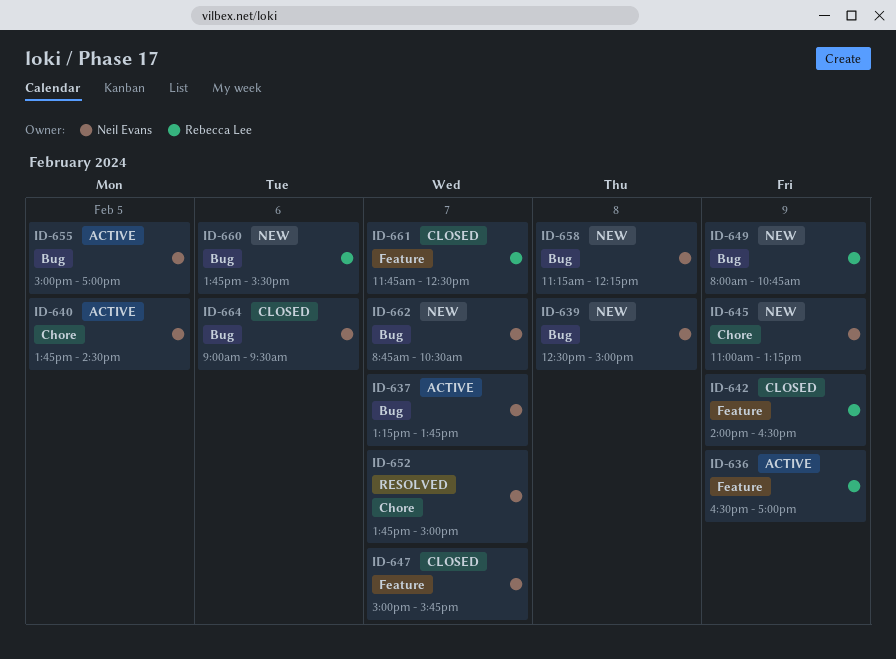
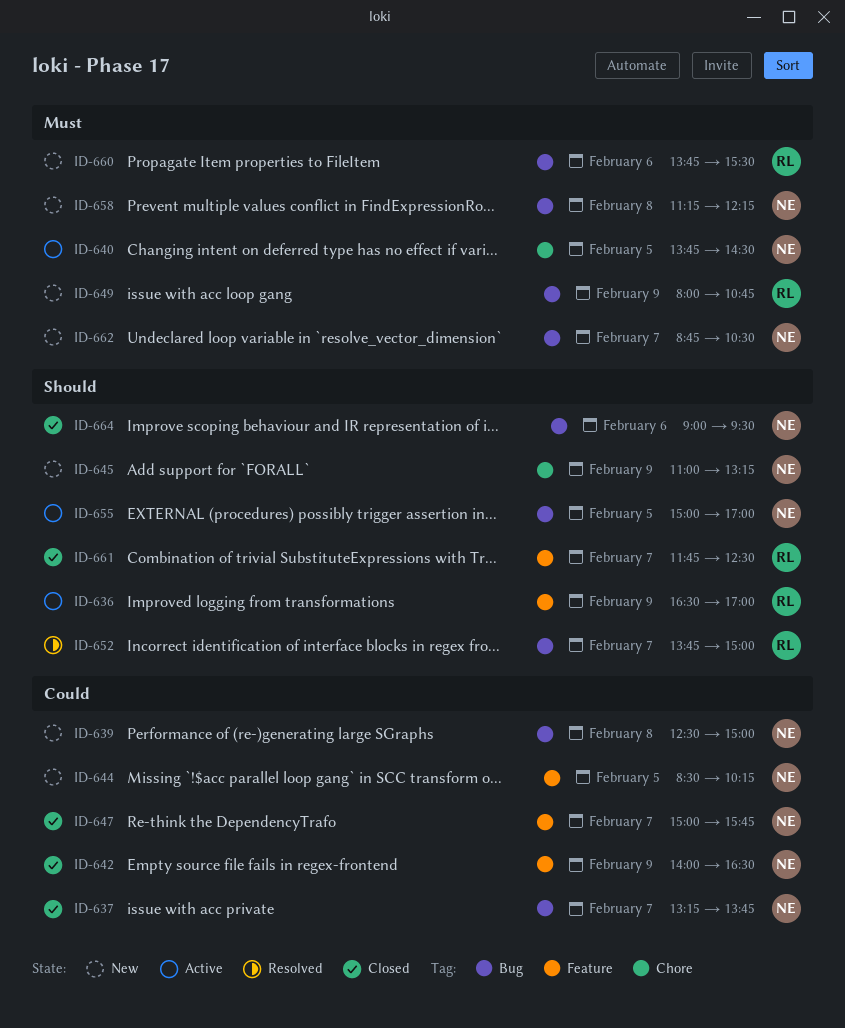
ID-637, status: Active -> Closed
ID-642, owner: Rebecca Lee -> Neil Evans
ID-644: none -> present
ID-652, owner: Neil Evans -> Rebecca Lee
ID-652, label: Chore -> Bug

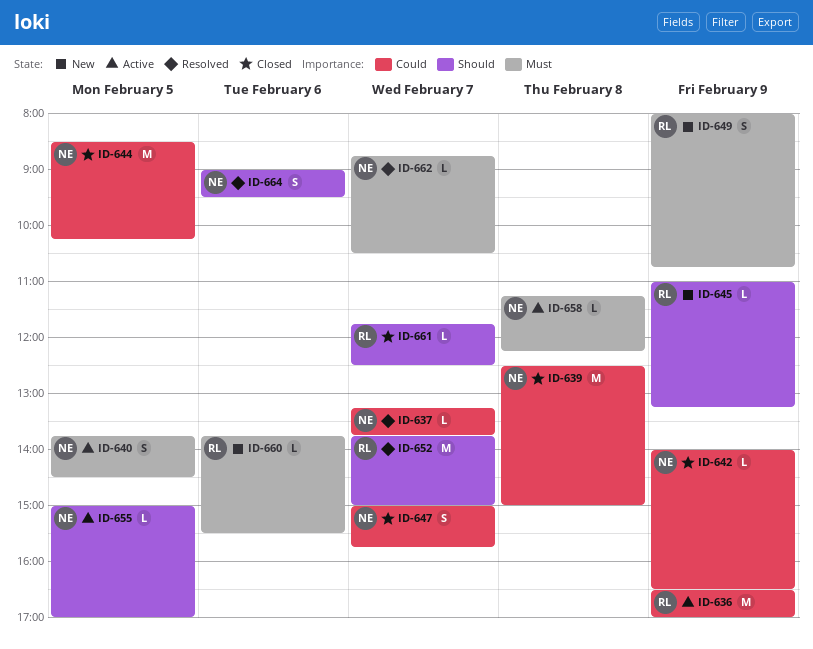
ID-636, priority: Should -> Could
ID-637, status: Closed -> Resolved
ID-639, status: New -> Closed
ID-644, status: New -> Closed
ID-645, owner: NE -> RL
ID-658, status: New -> Active
ID-662, status: New -> Resolved
ID-664, status: Closed -> Resolved

